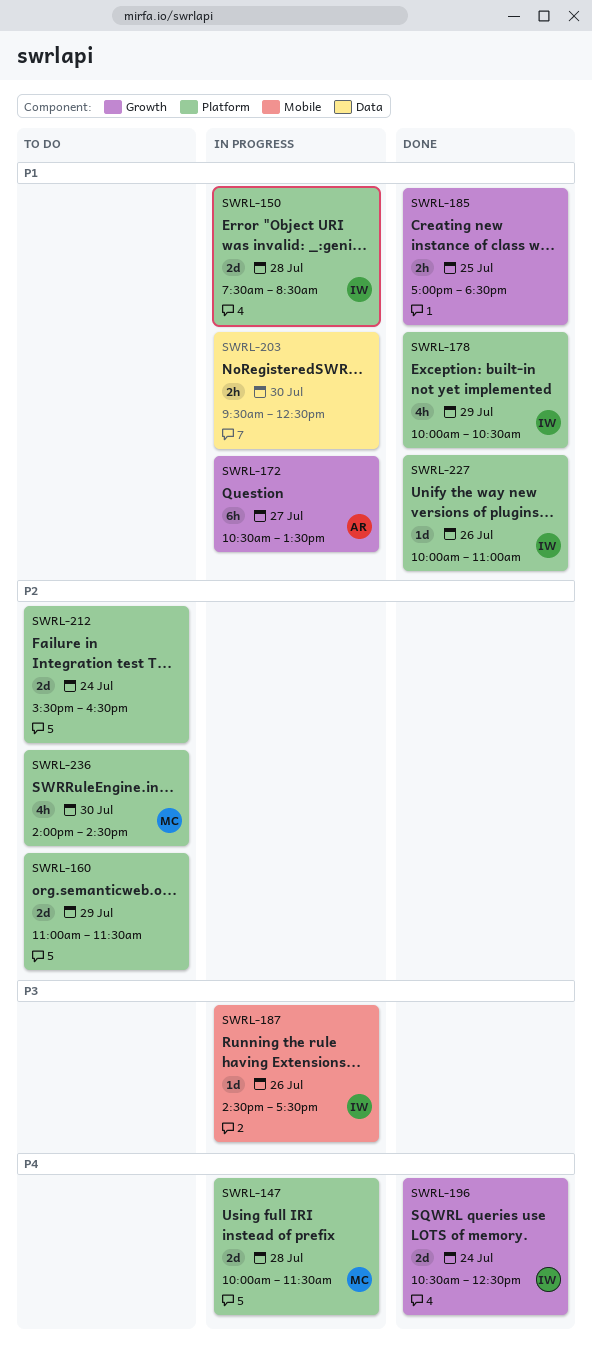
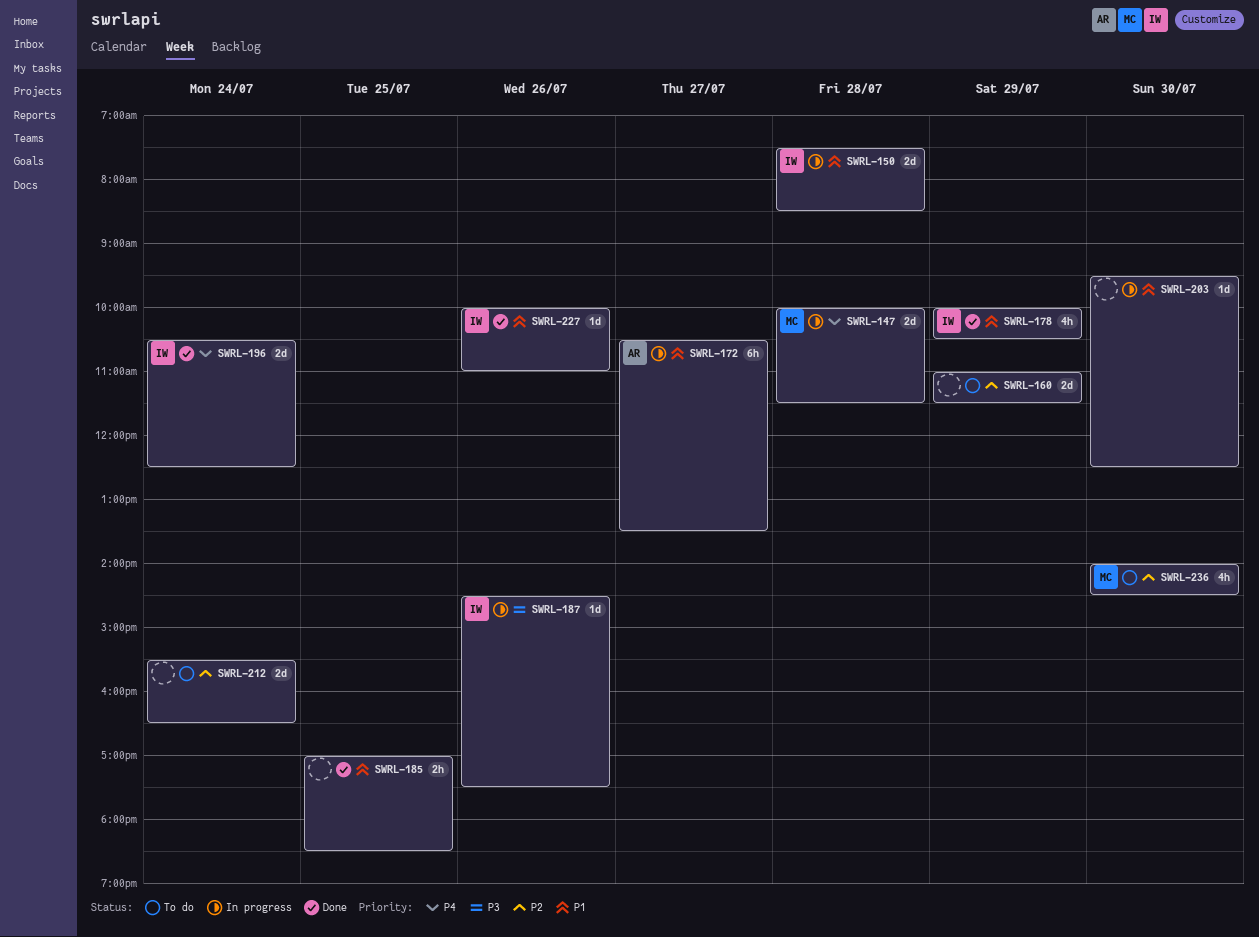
SWRL-203, estimate: 2h -> 1d

